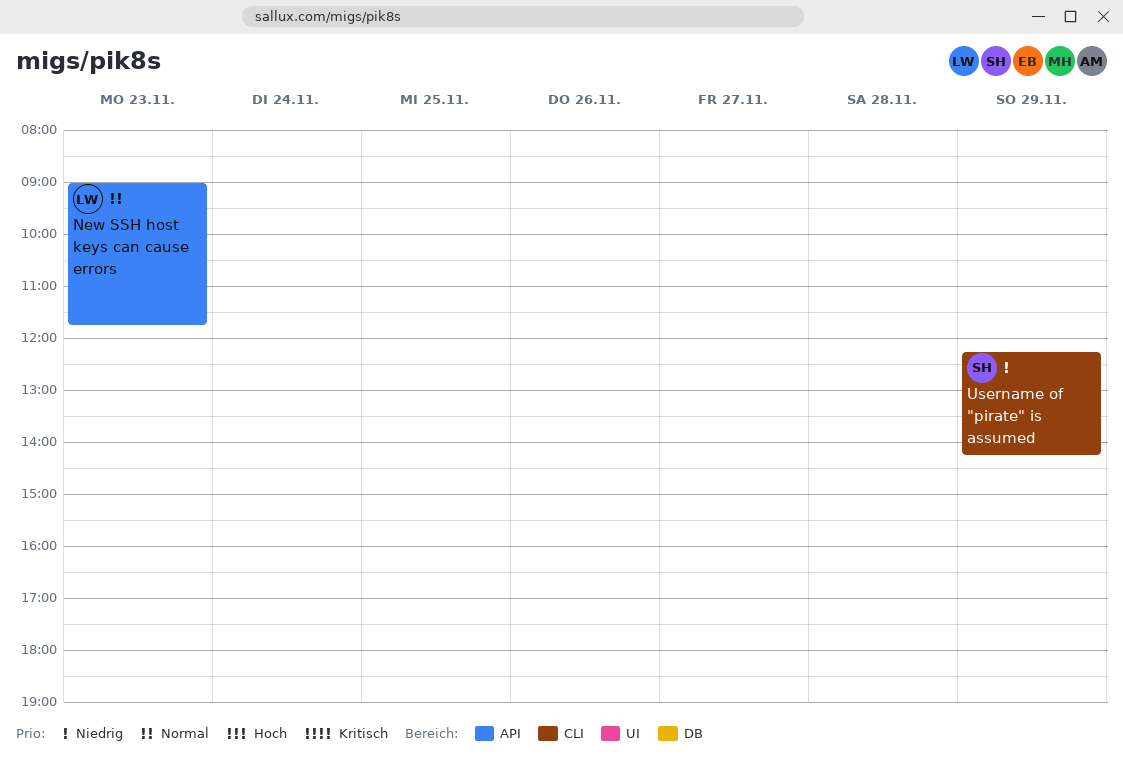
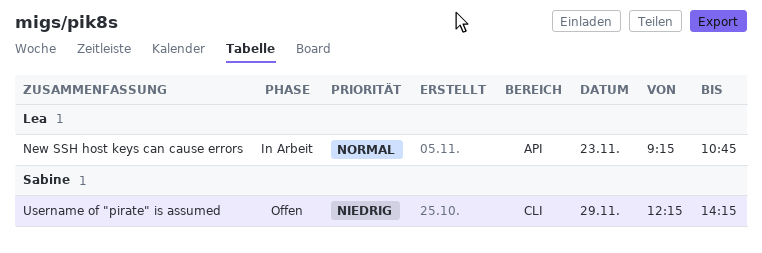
New SSH host keys can cause errors, begins: 09:00 -> 09:15
New SSH host keys can cause errors, ends: 11:45 -> 10:45

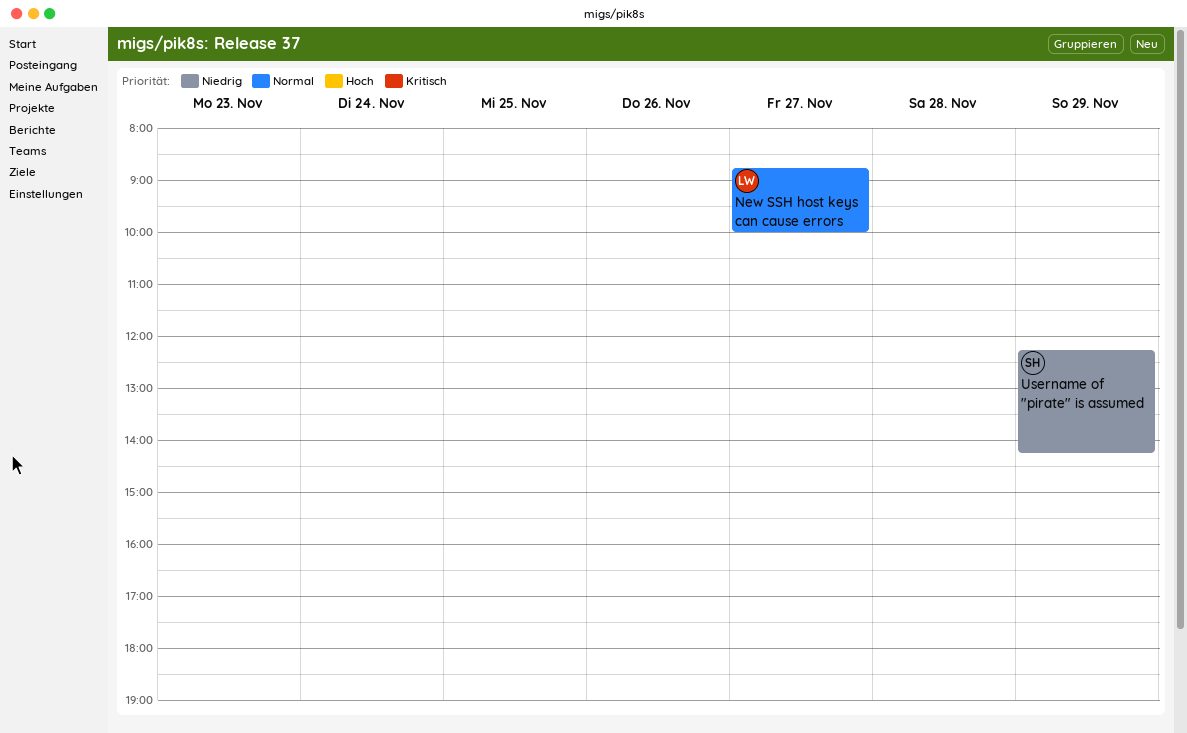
New SSH host keys can cause errors, day: Nov 23 -> Nov 27
New SSH host keys can cause errors, begins: 09:15 -> 08:45
New SSH host keys can cause errors, ends: 10:45 -> 10:00

